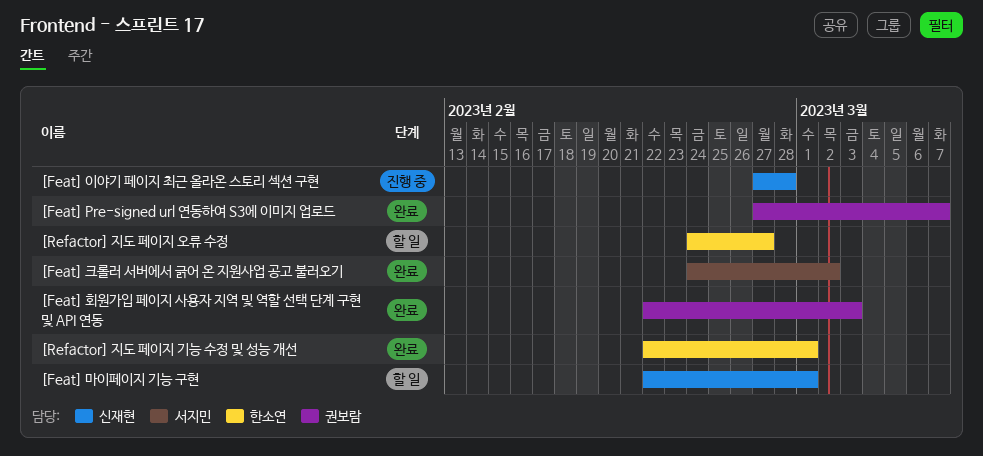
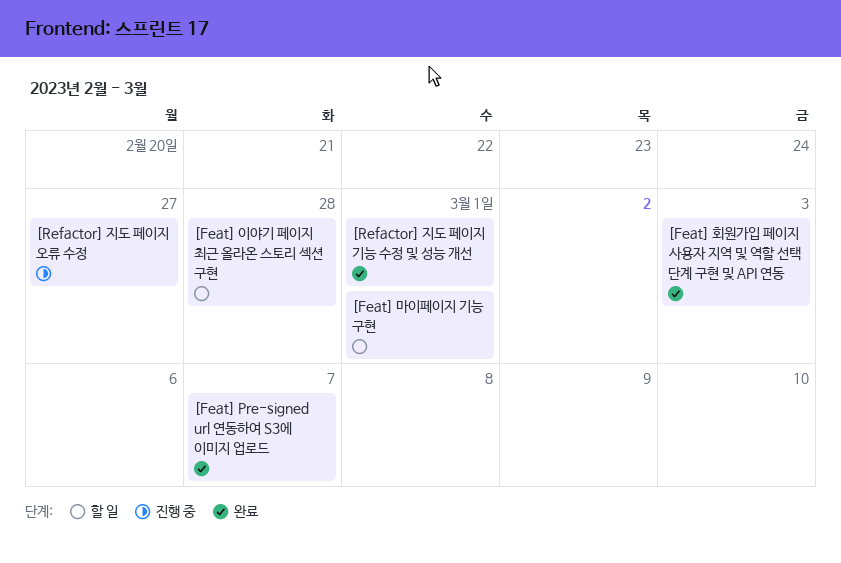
[Feat] 이야기 페이지 최근 올라온 스토리 섹션 구현, status: 진행 중 -> 할 일
[Feat] 크롤러 서버에서 긁어 온 지원사업 공고 불러오기: present -> none
[Refactor] 지도 페이지 오류 수정, status: 할 일 -> 진행 중

